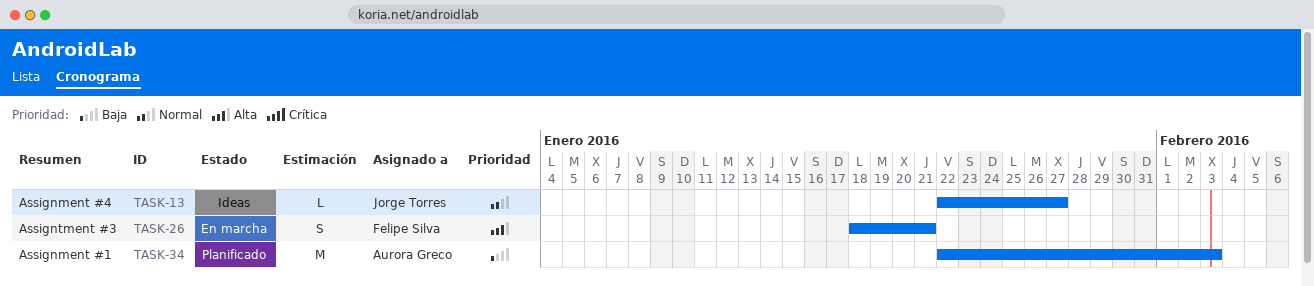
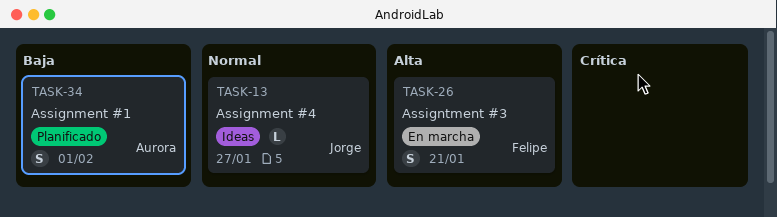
TASK-34, estimate: M -> S
TASK-34, due: Feb 3 -> Feb 1

